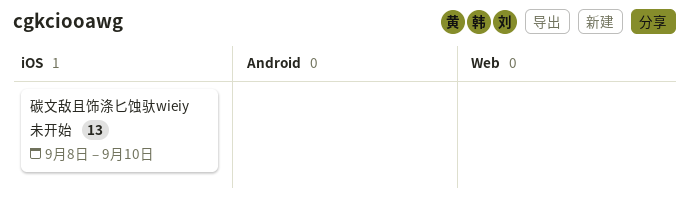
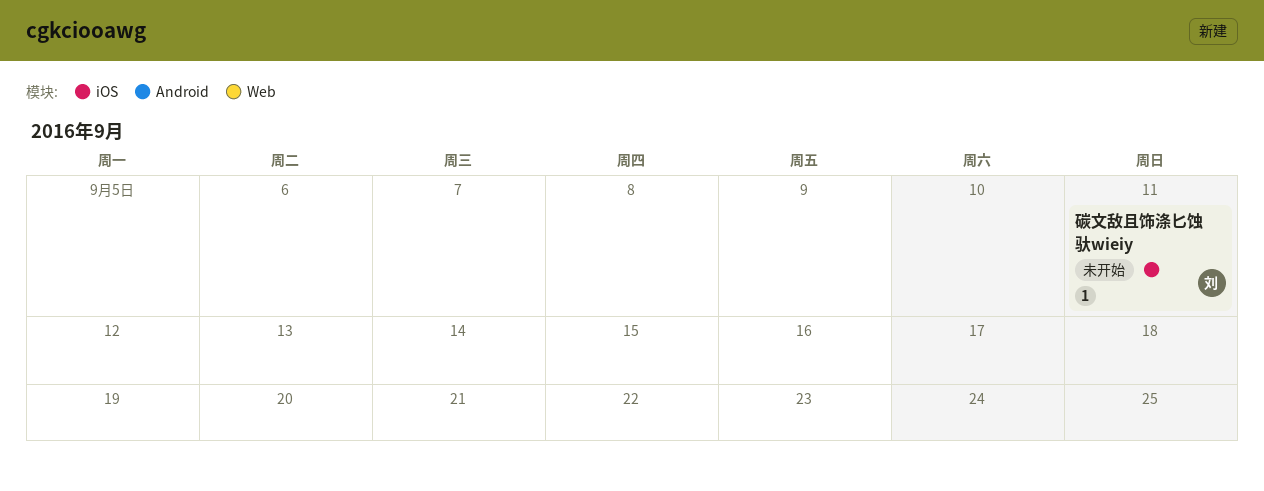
碳文敌且饰涤匕蚀驮wieiy, estimate: 13 -> 1
碳文敌且饰涤匕蚀驮wieiy, due: Sep 10 -> Sep 11

